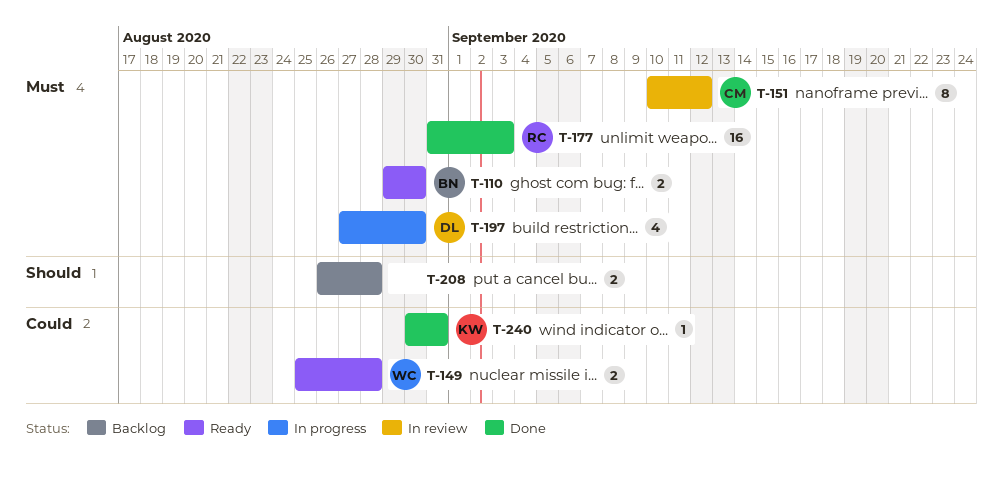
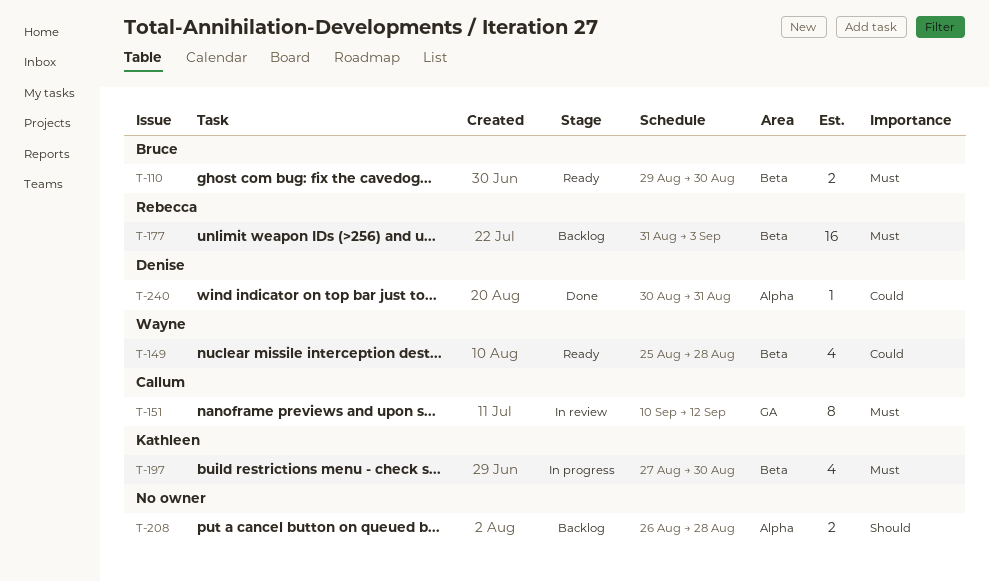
T-149, estimate: 2 -> 4
T-177, status: Done -> Backlog
T-197, owner: Denise -> Kathleen
T-240, owner: Kathleen -> Denise

